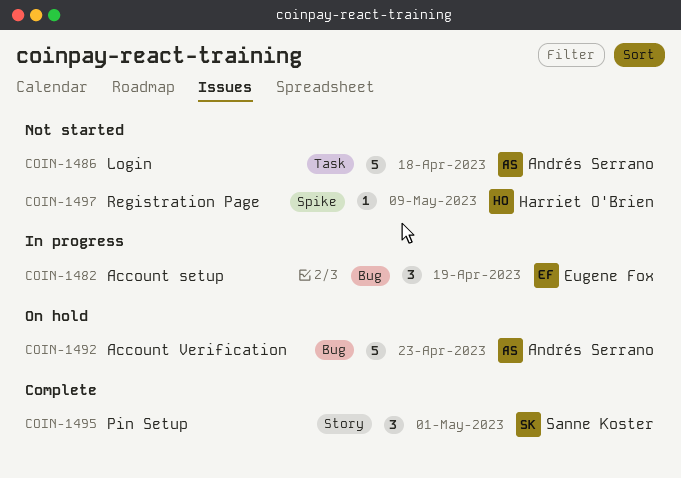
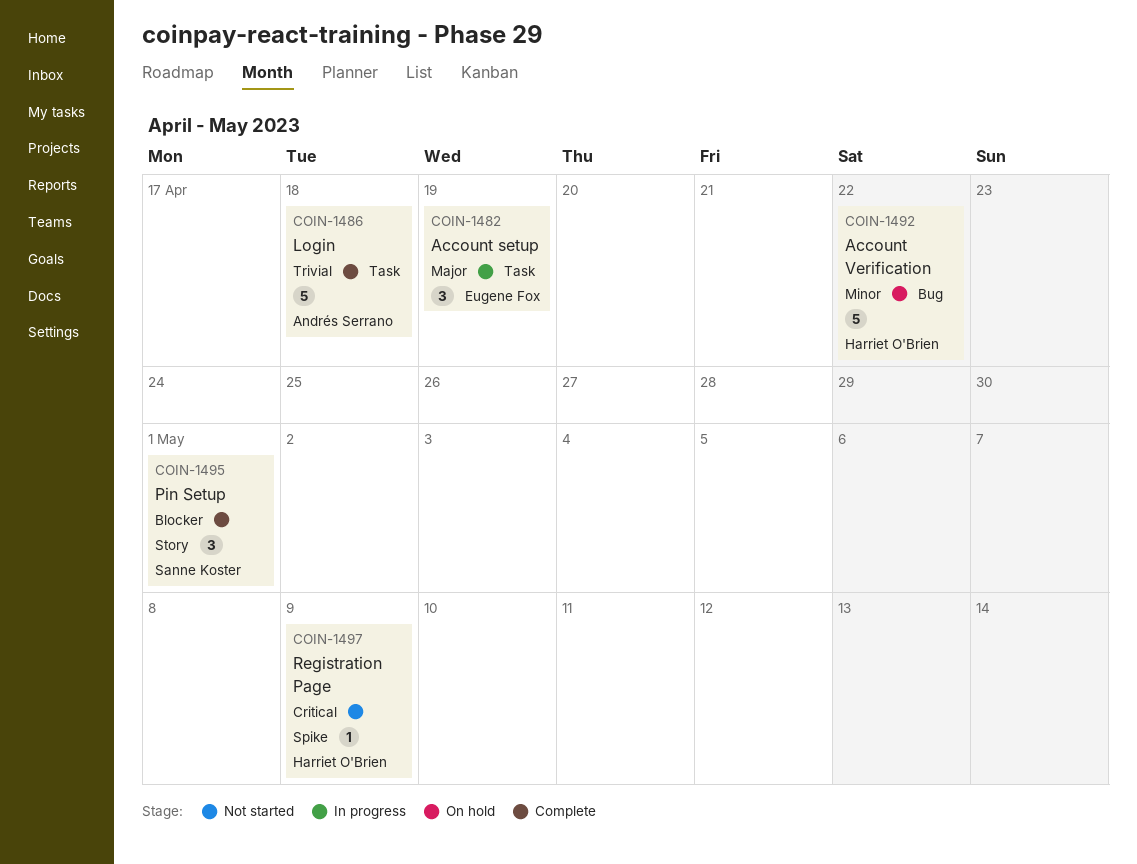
COIN-1482, label: Bug -> Task
COIN-1486, status: Not started -> Complete
COIN-1492, owner: Andrés Serrano -> Harriet O'Brien
COIN-1492, due: Apr 23 -> Apr 22

